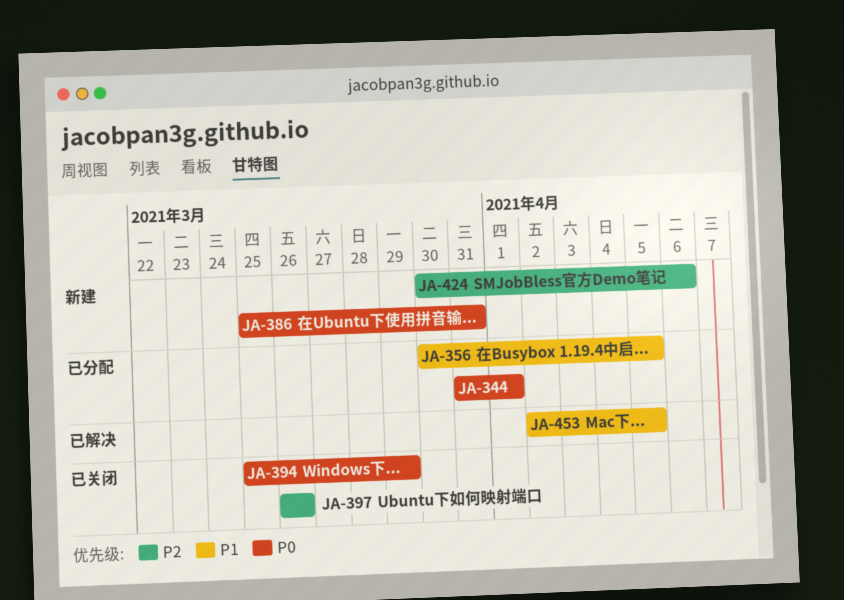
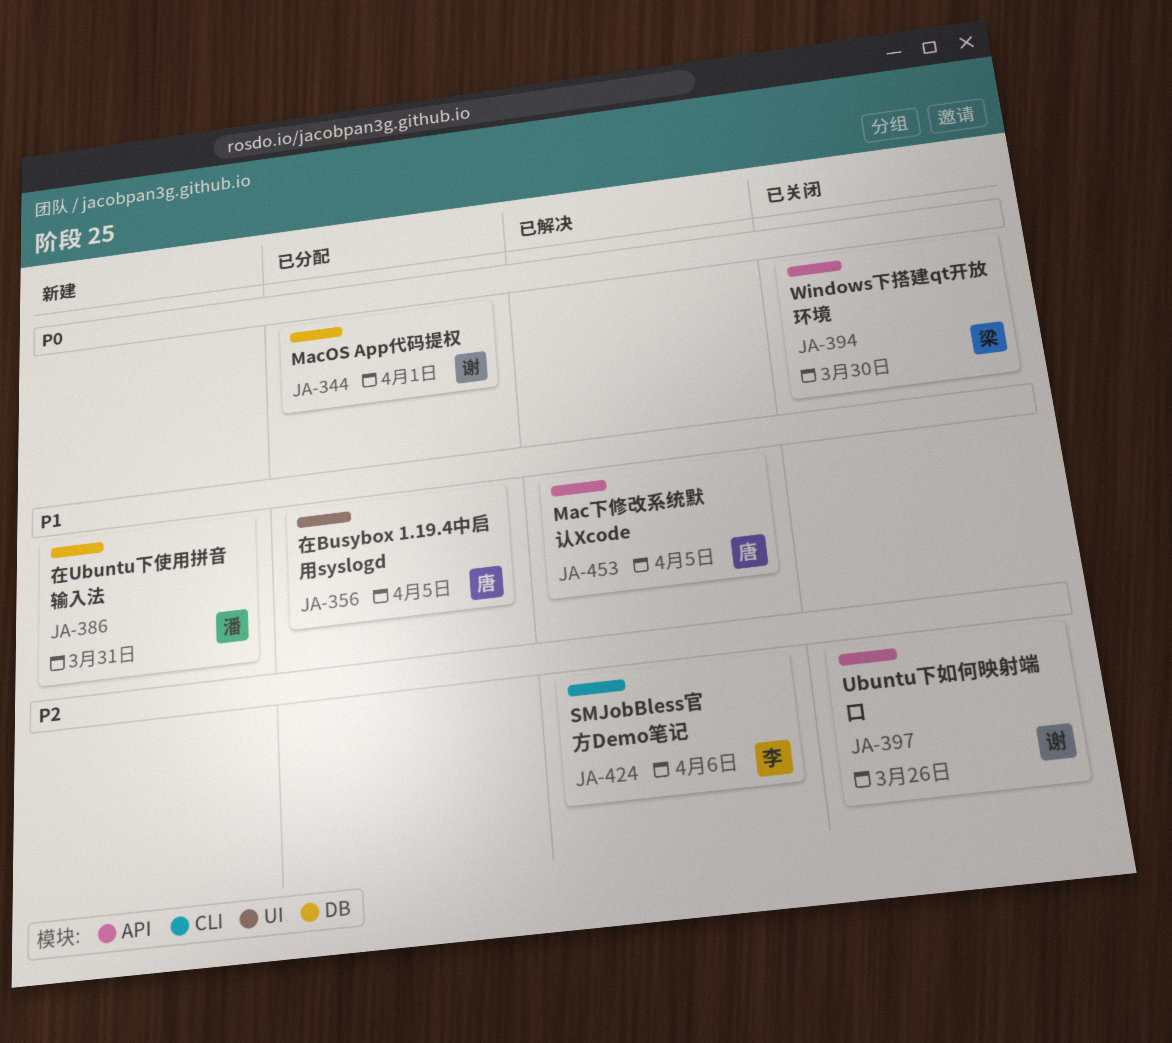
JA-386, priority: P0 -> P1
JA-394, due: Mar 29 -> Mar 30
JA-424, status: 新建 -> 已解决

